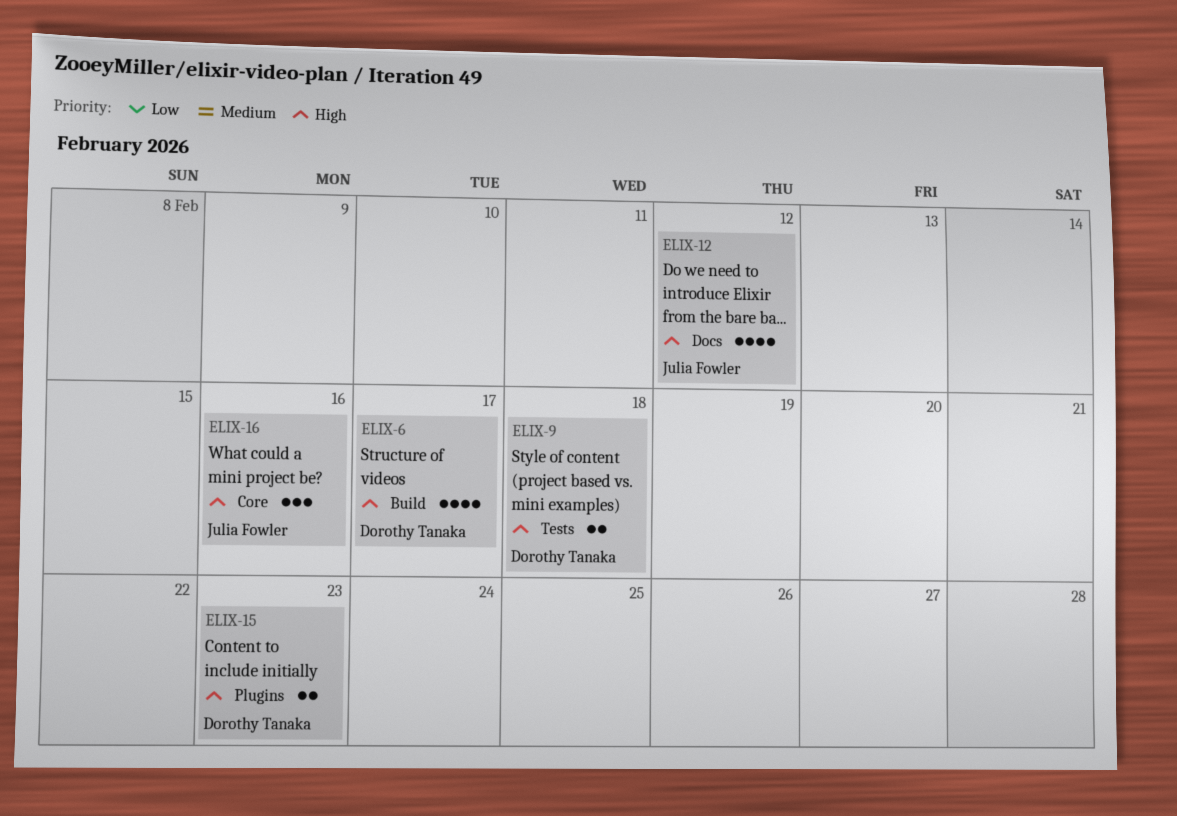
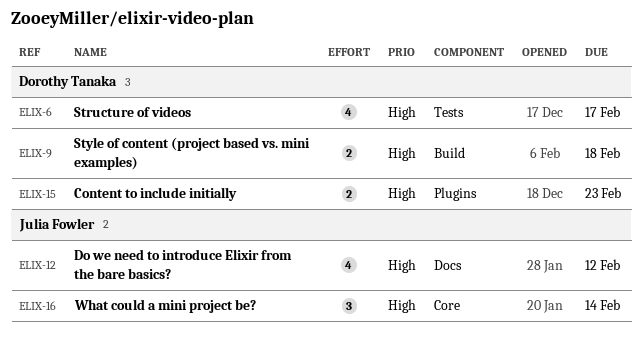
ELIX-6, label: Build -> Tests
ELIX-9, label: Tests -> Build
ELIX-16, due: Feb 16 -> Feb 14

